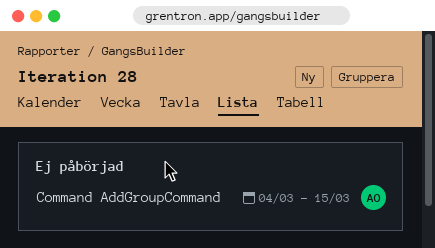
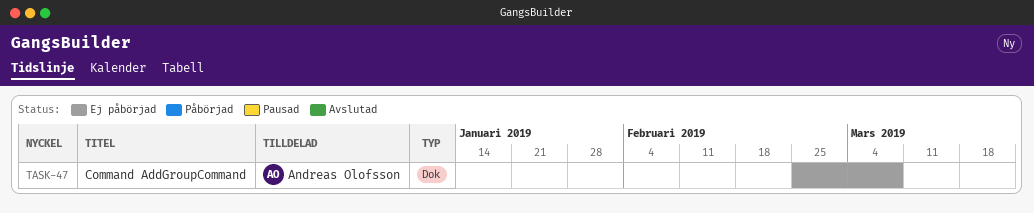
Command AddGroupCommand, start: Mar 4 -> Feb 25
Command AddGroupCommand, due: Mar 15 -> Mar 8

